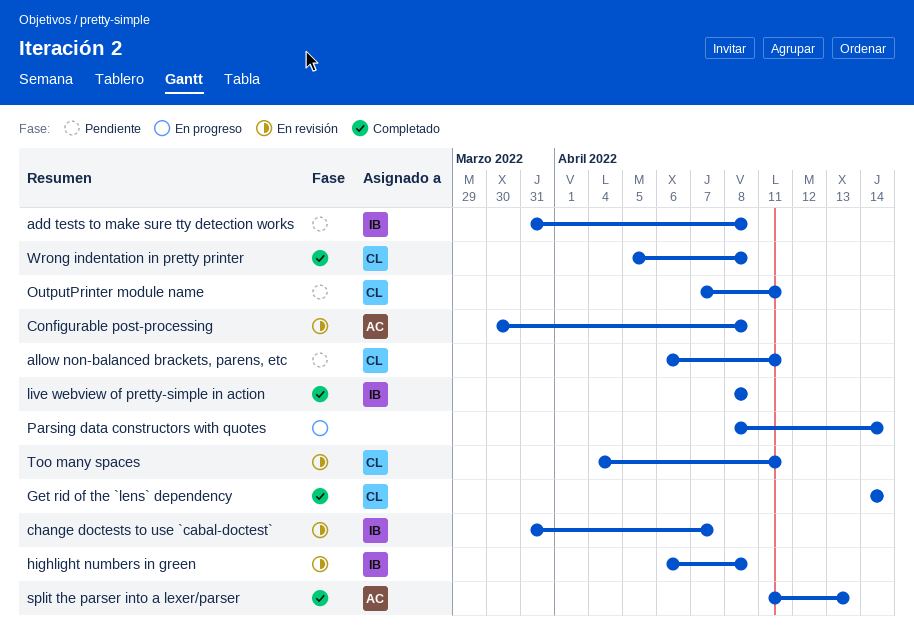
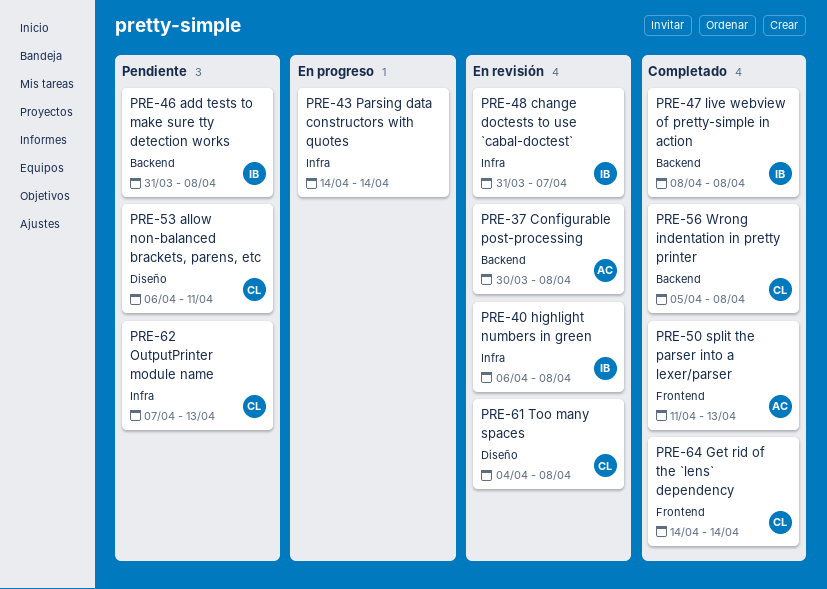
OutputPrinter module name, due: Apr 11 -> Apr 13
Parsing data constructors with quotes, start: Apr 8 -> Apr 14
Too many spaces, due: Apr 11 -> Apr 8

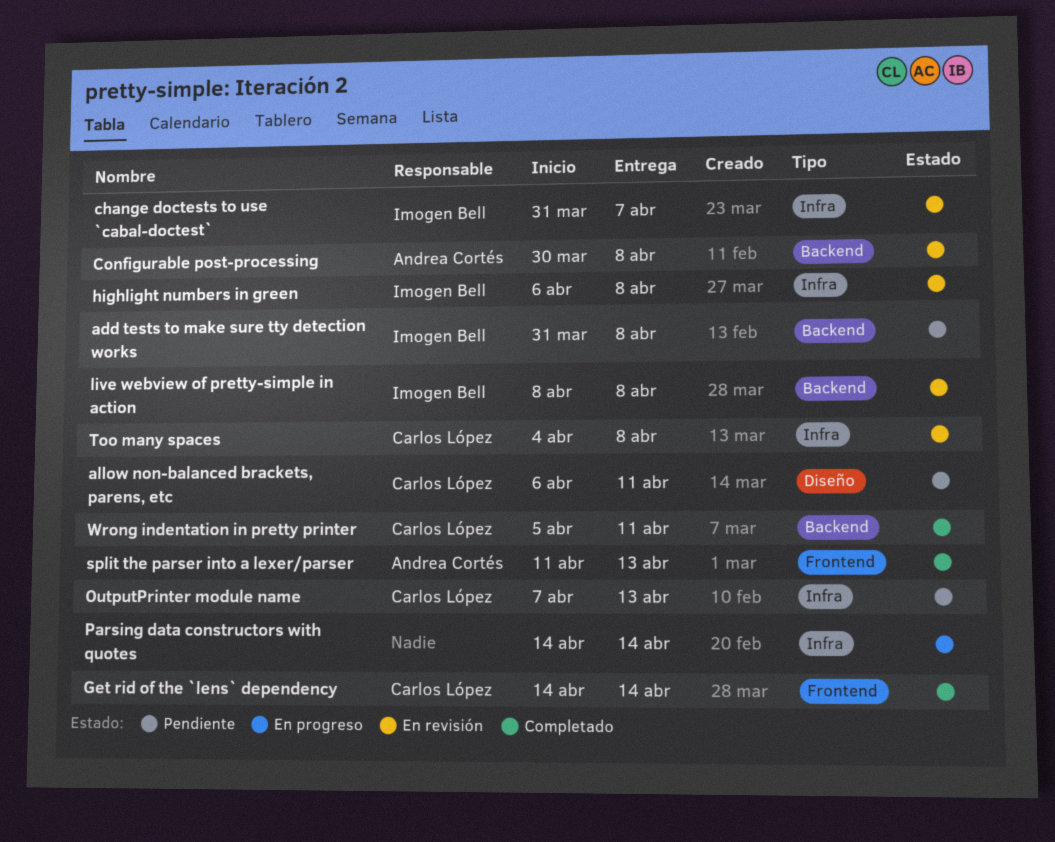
live webview of pretty-simple in action, status: Completado -> En revisión
Too many spaces, label: Diseño -> Infra
Wrong indentation in pretty printer, due: Apr 8 -> Apr 11

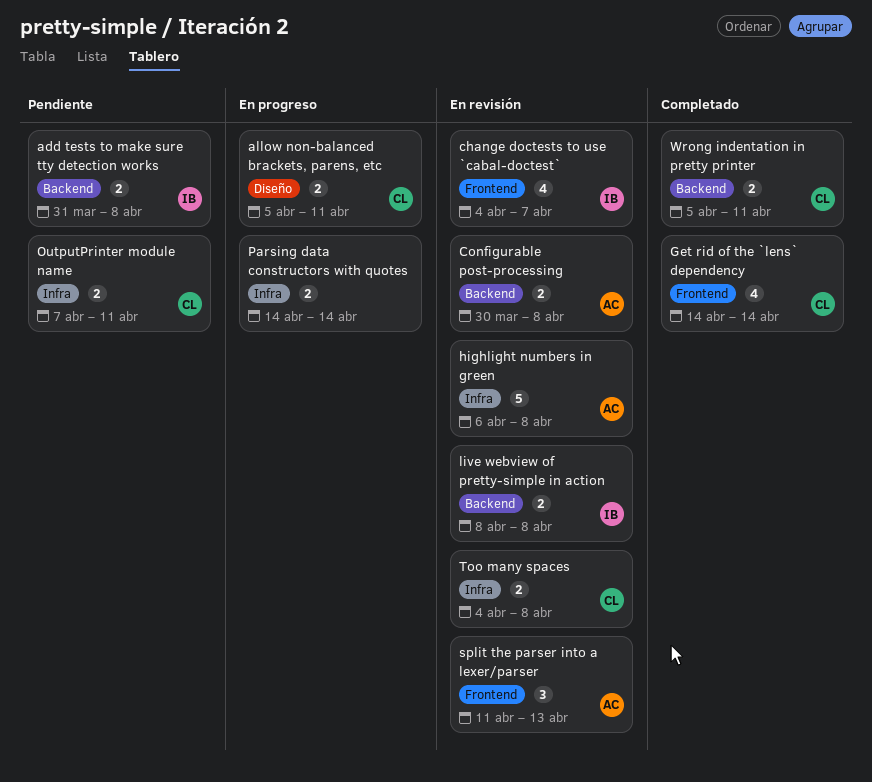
allow non-balanced brackets, parens, etc, status: Pendiente -> En progreso
allow non-balanced brackets, parens, etc, start: Apr 6 -> Apr 5
change doctests to use `cabal-doctest`, label: Infra -> Frontend
change doctests to use `cabal-doctest`, start: Mar 31 -> Apr 4
highlight numbers in green, owner: Imogen Bell -> Andrea Cortés
OutputPrinter module name, due: Apr 13 -> Apr 11
split the parser into a lexer/parser, status: Completado -> En revisión

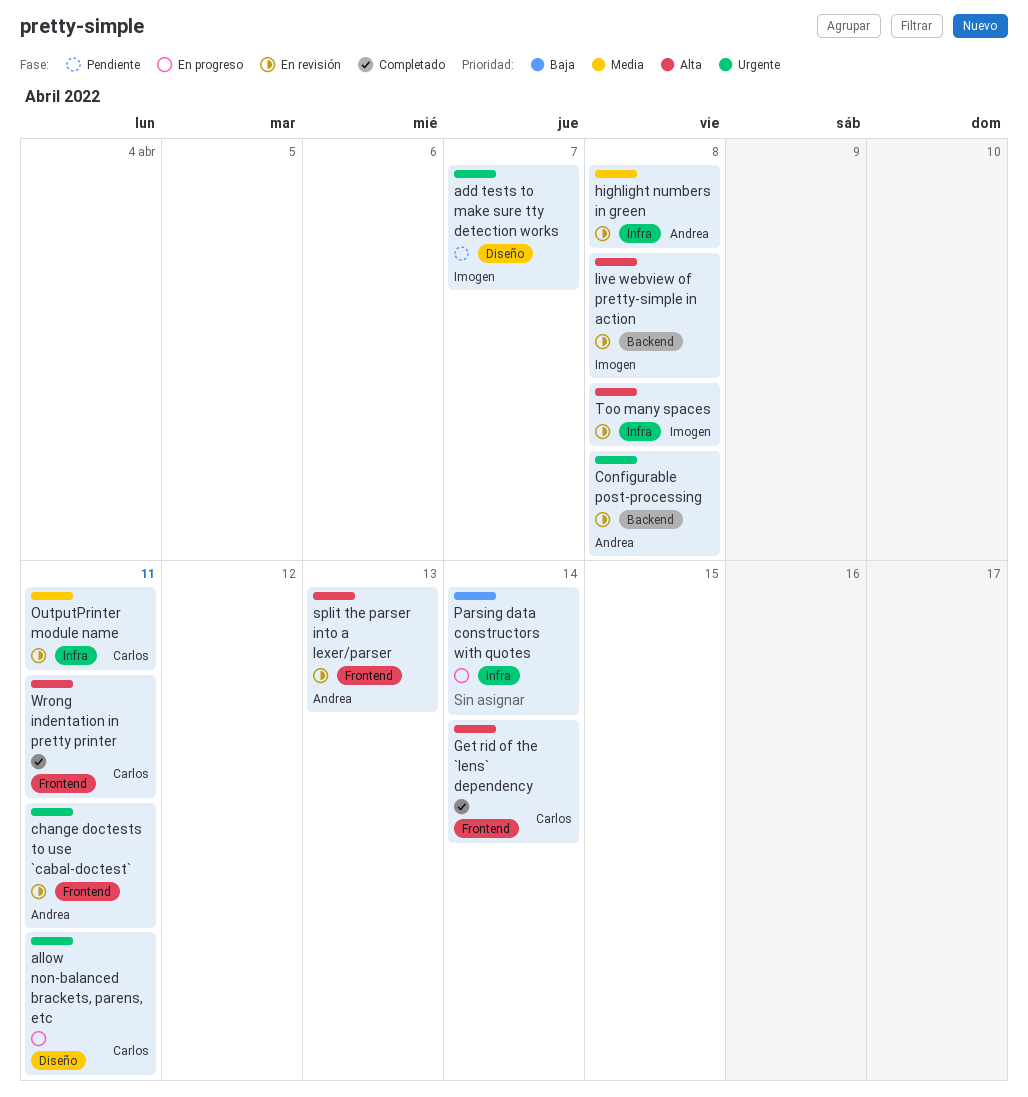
add tests to make sure tty detection works, label: Backend -> Diseño
add tests to make sure tty detection works, due: Apr 8 -> Apr 7
change doctests to use `cabal-doctest`, owner: Imogen -> Andrea
change doctests to use `cabal-doctest`, due: Apr 7 -> Apr 11
OutputPrinter module name, status: Pendiente -> En revisión
Too many spaces, owner: Carlos -> Imogen
Wrong indentation in pretty printer, label: Backend -> Frontend

